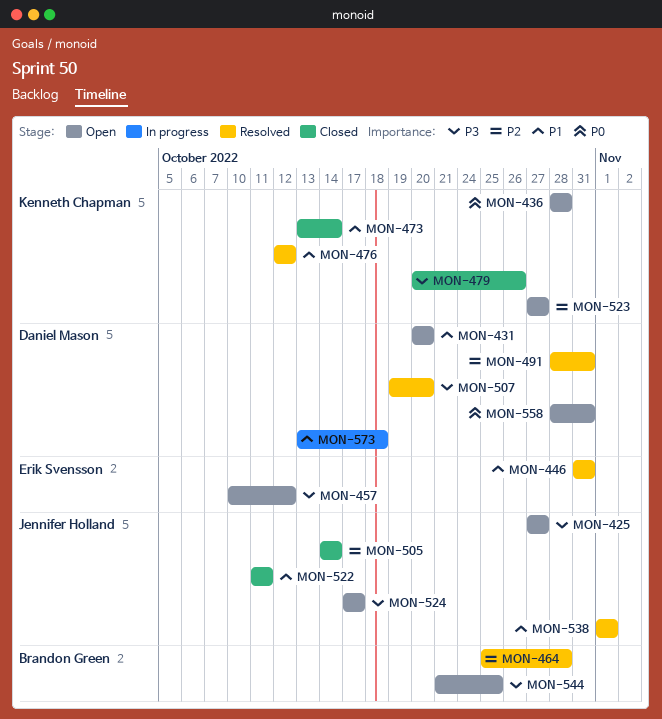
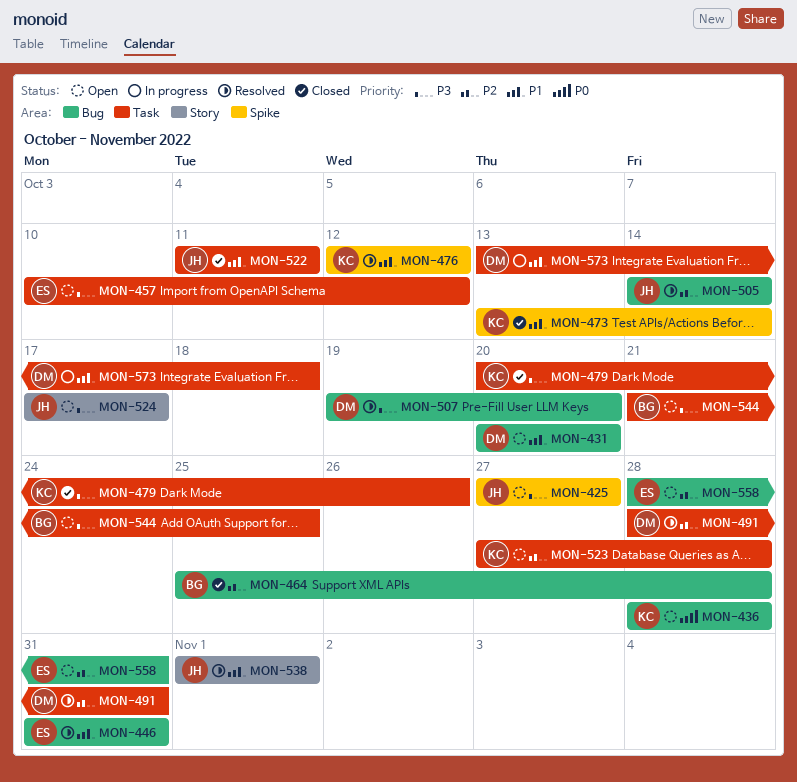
MON-464, status: Resolved -> Closed
MON-505, status: Closed -> Resolved
MON-523, due: Oct 27 -> Oct 28
MON-558, owner: Daniel Mason -> Erik Svensson
MON-558, priority: P0 -> P2

